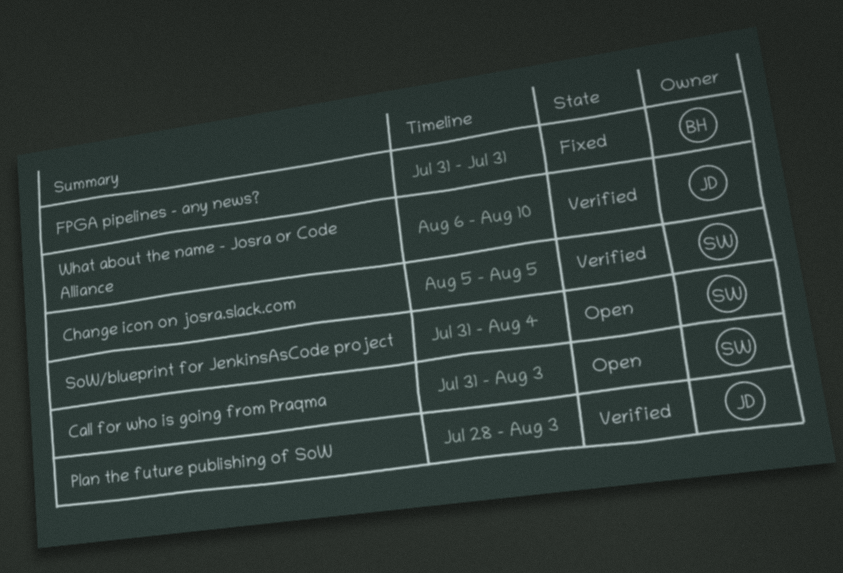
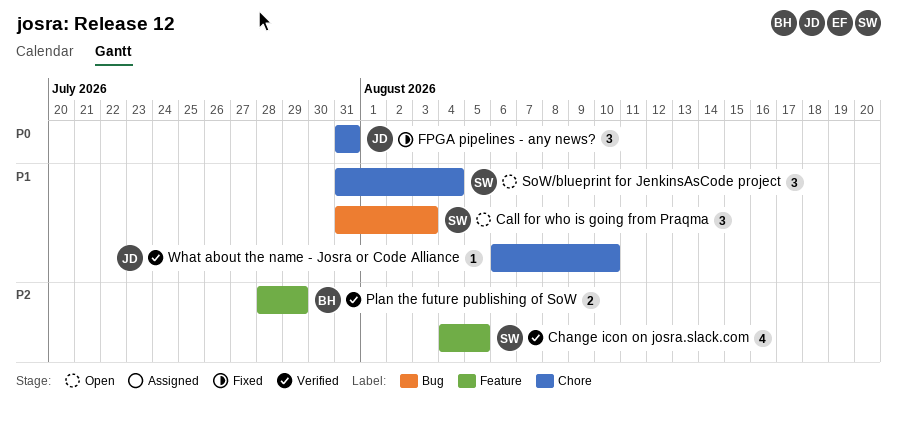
Change icon on josra.slack.com, start: Aug 5 -> Aug 4
FPGA pipelines - any news?, owner: BH -> JD
Plan the future publishing of SoW, owner: JD -> BH
Plan the future publishing of SoW, due: Aug 3 -> Jul 29

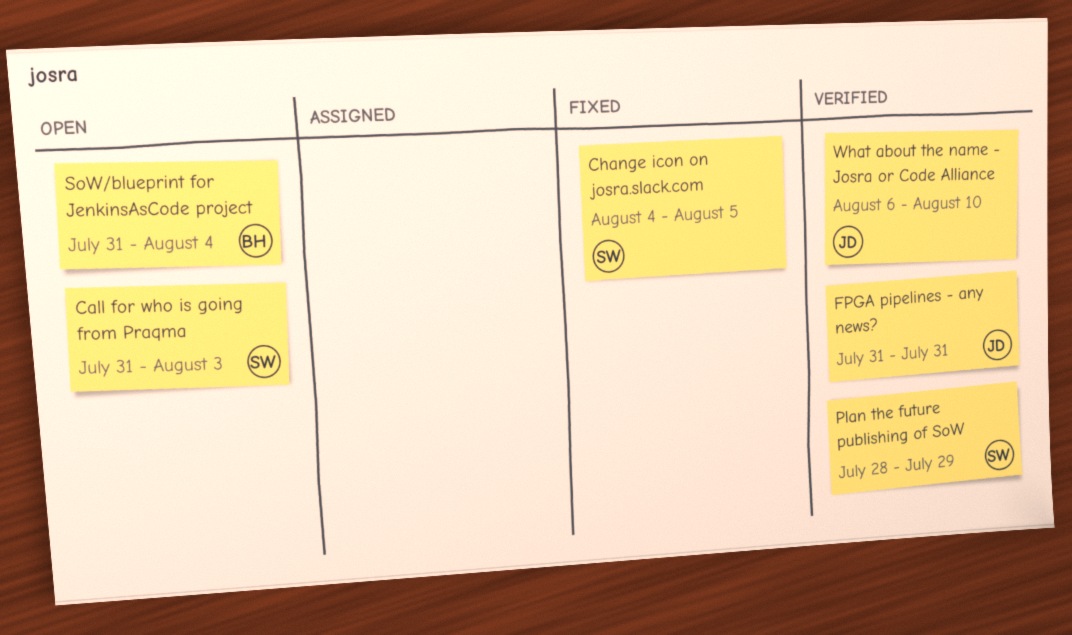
Change icon on josra.slack.com, status: Verified -> Fixed
FPGA pipelines - any news?, status: Fixed -> Verified
Plan the future publishing of SoW, owner: BH -> SW
SoW/blueprint for JenkinsAsCode project, owner: SW -> BH

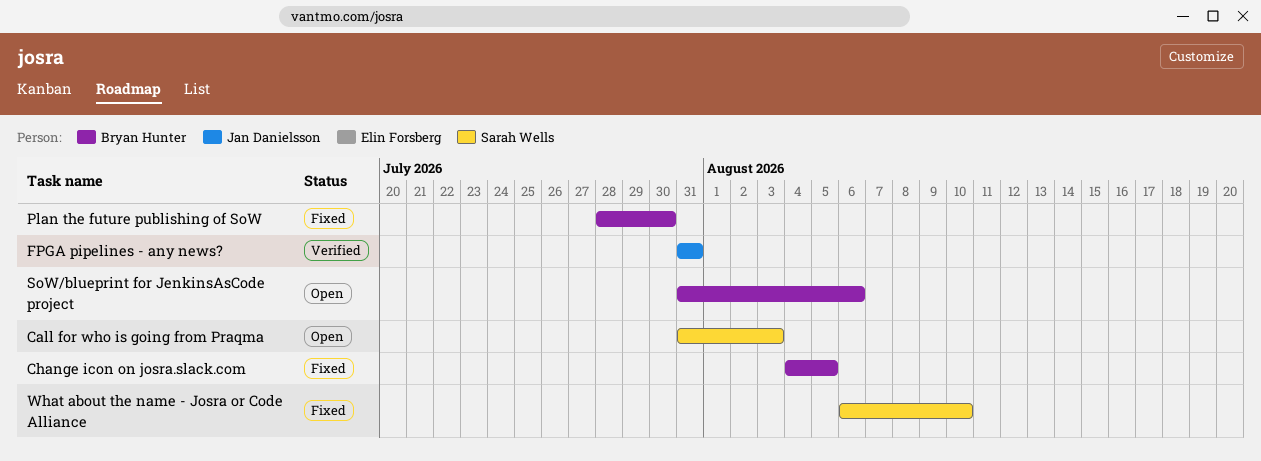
Change icon on josra.slack.com, owner: Sarah Wells -> Bryan Hunter
Plan the future publishing of SoW, status: Verified -> Fixed
Plan the future publishing of SoW, owner: Sarah Wells -> Bryan Hunter
Plan the future publishing of SoW, due: Jul 29 -> Jul 30
SoW/blueprint for JenkinsAsCode project, due: Aug 4 -> Aug 6
What about the name - Josra or Code Alliance, status: Verified -> Fixed
What about the name - Josra or Code Alliance, owner: Jan Danielsson -> Sarah Wells

